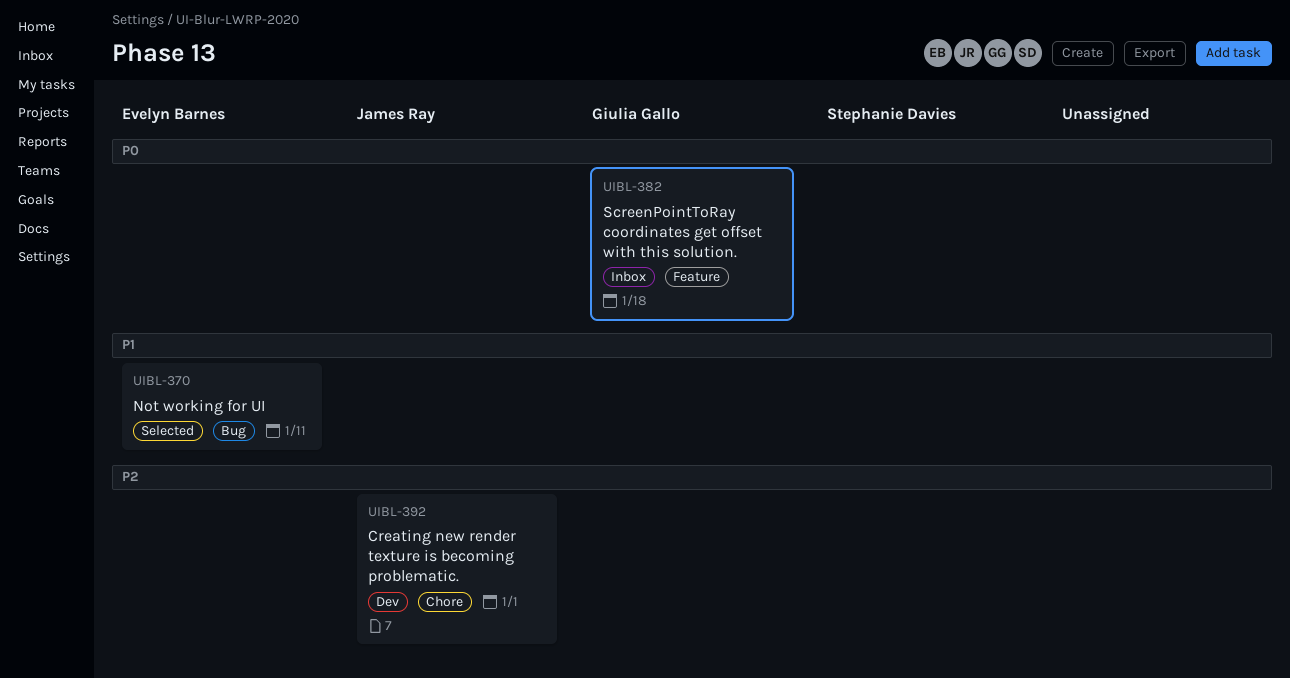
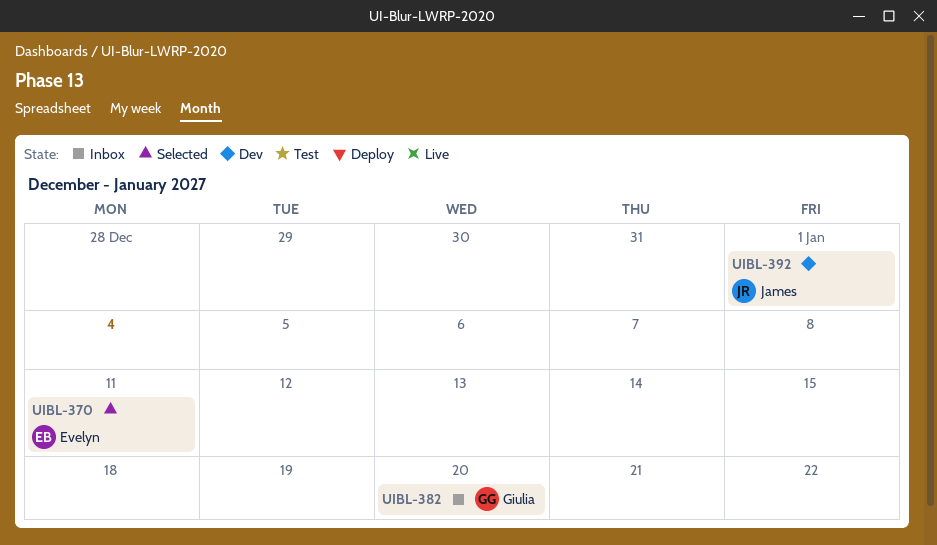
UIBL-382, due: Jan 18 -> Jan 20

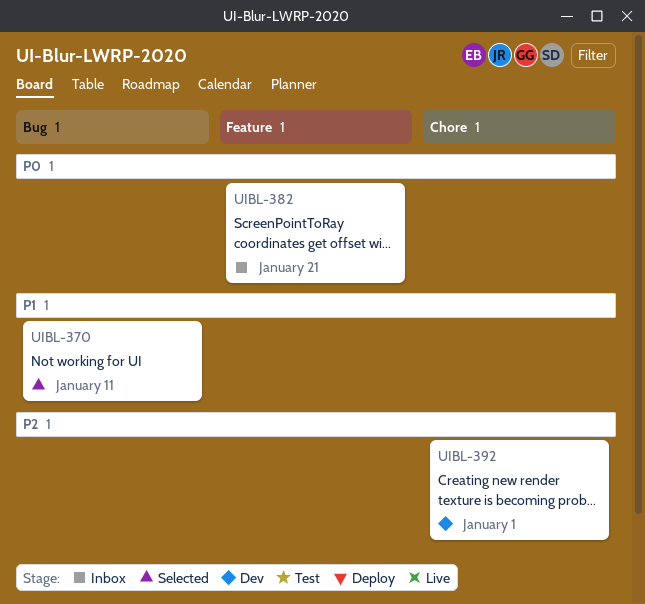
UIBL-382, due: Jan 20 -> Jan 21

